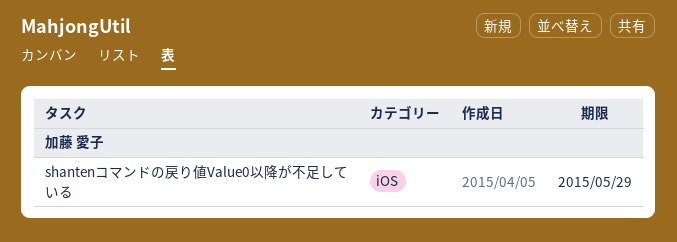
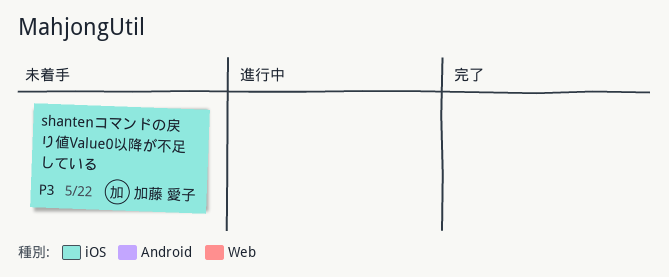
shantenコマンドの戻り値Value0以降が不足している, due: May 29 -> May 22

